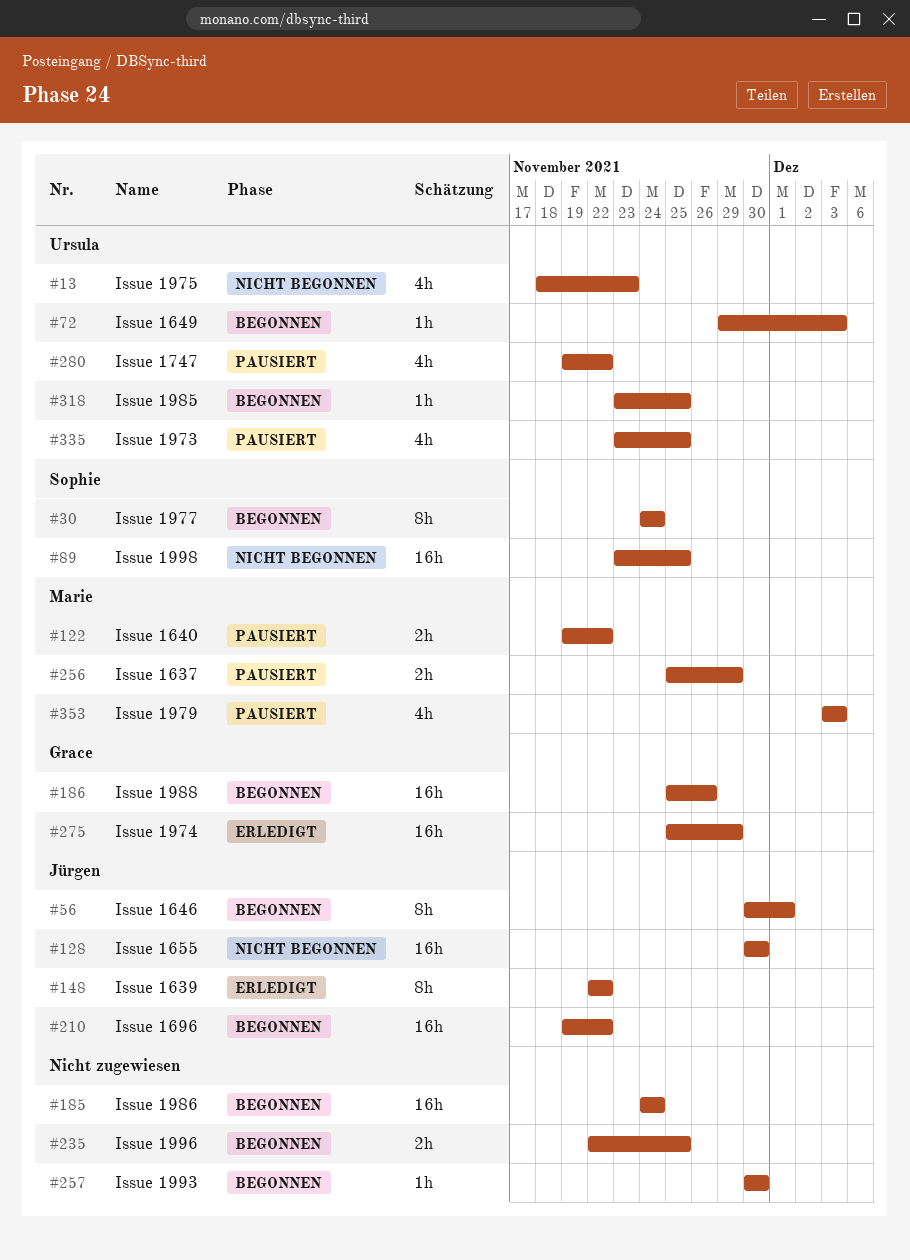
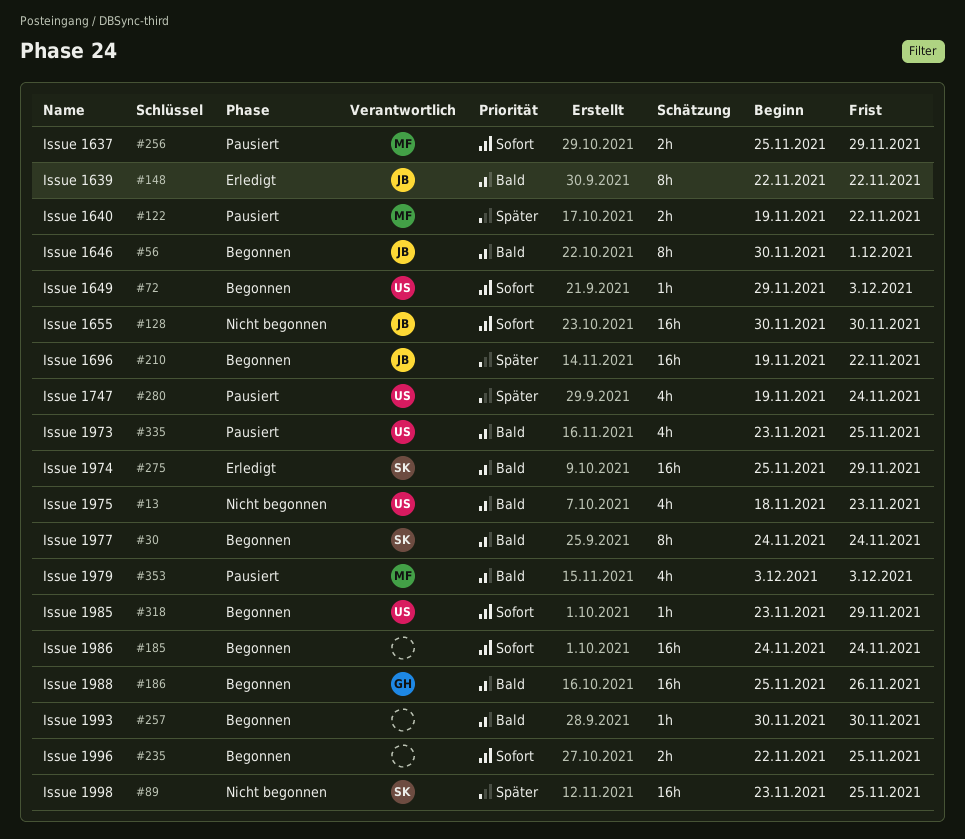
#275, owner: Grace -> Sophie
#280, due: Nov 22 -> Nov 24
#318, due: Nov 25 -> Nov 29

